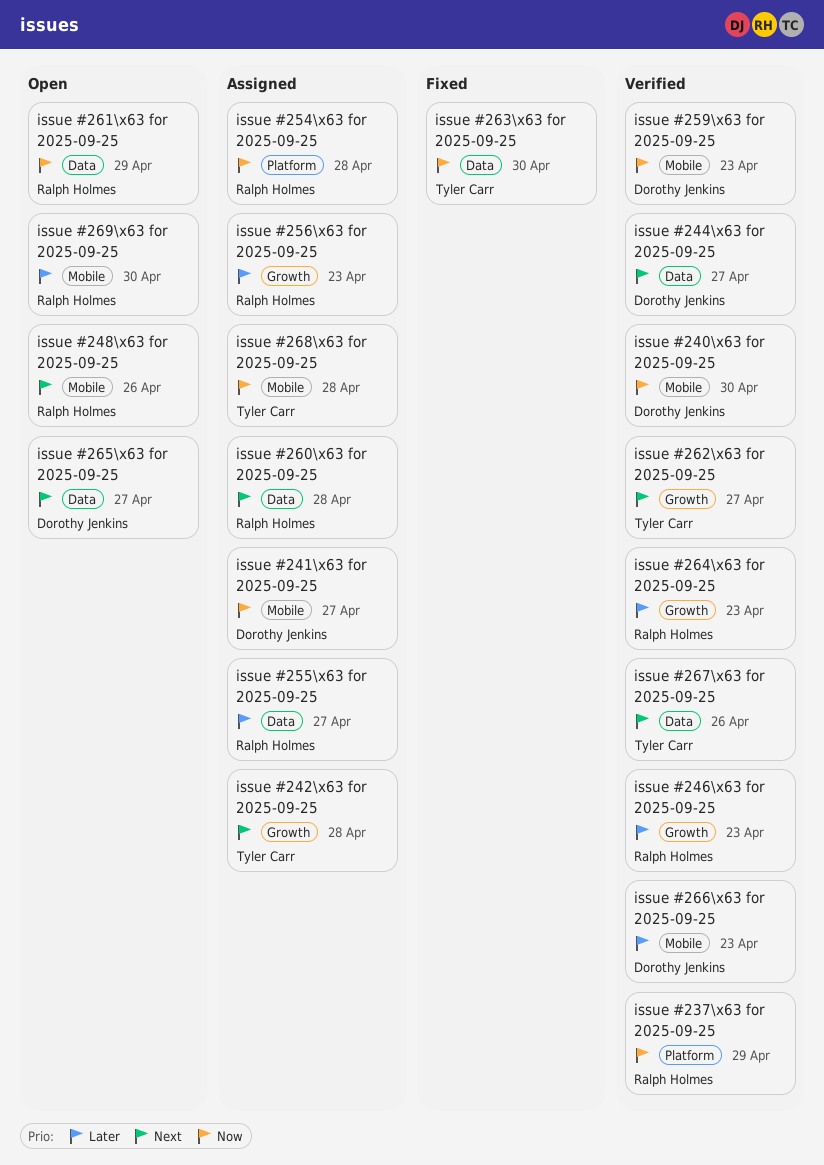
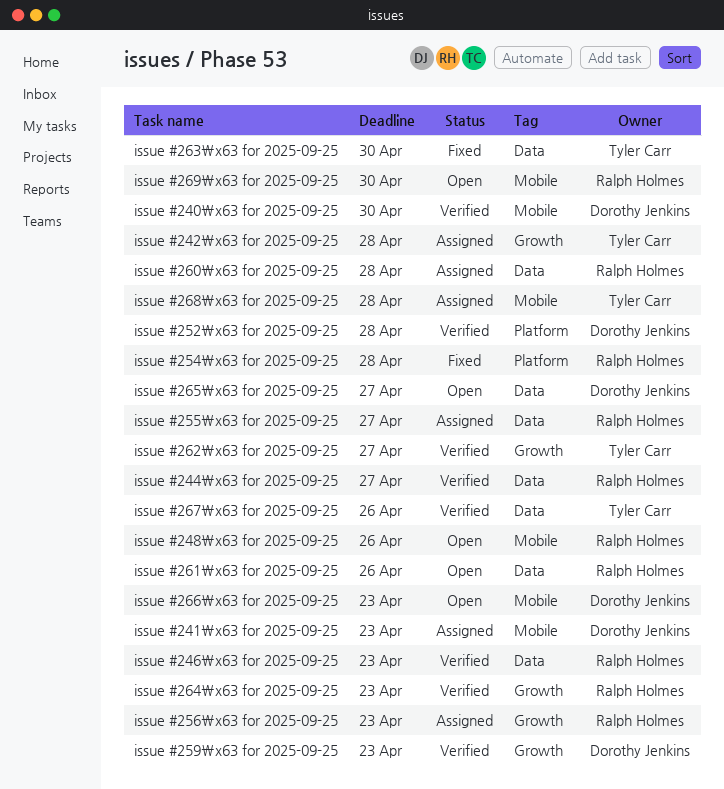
issue #237\x63 for 2025-09-25: present -> none
issue #241\x63 for 2025-09-25, due: Apr 27 -> Apr 23
issue #244\x63 for 2025-09-25, owner: Dorothy Jenkins -> Ralph Holmes
issue #246\x63 for 2025-09-25, label: Growth -> Data
issue #252\x63 for 2025-09-25: none -> present
issue #254\x63 for 2025-09-25, status: Assigned -> Fixed
issue #259\x63 for 2025-09-25, label: Mobile -> Growth
issue #261\x63 for 2025-09-25, due: Apr 29 -> Apr 26
issue #266\x63 for 2025-09-25, status: Verified -> Open

